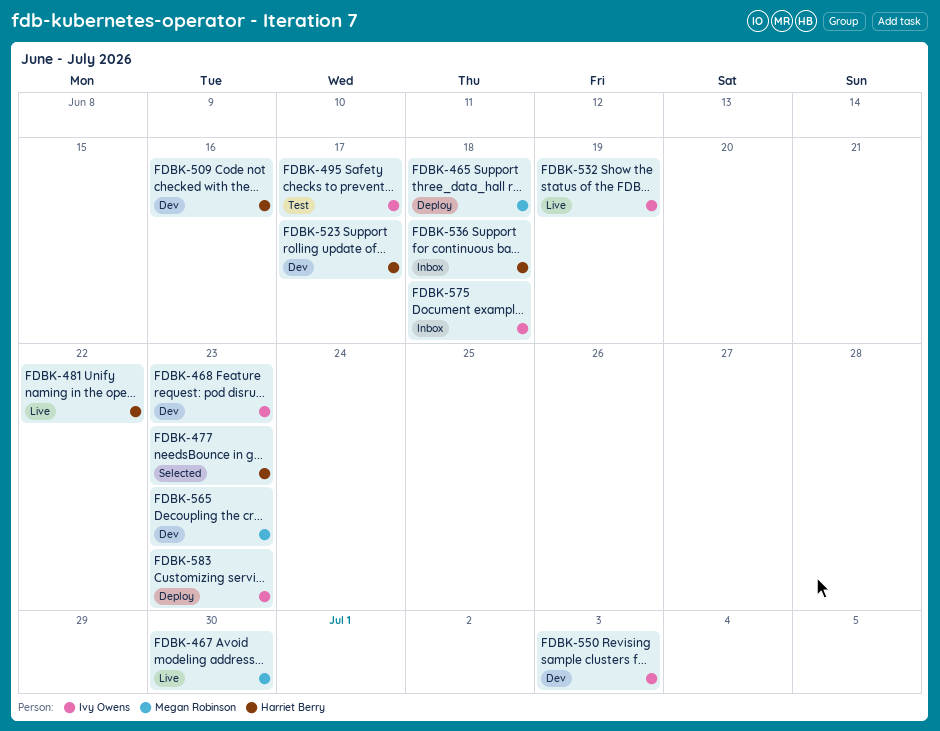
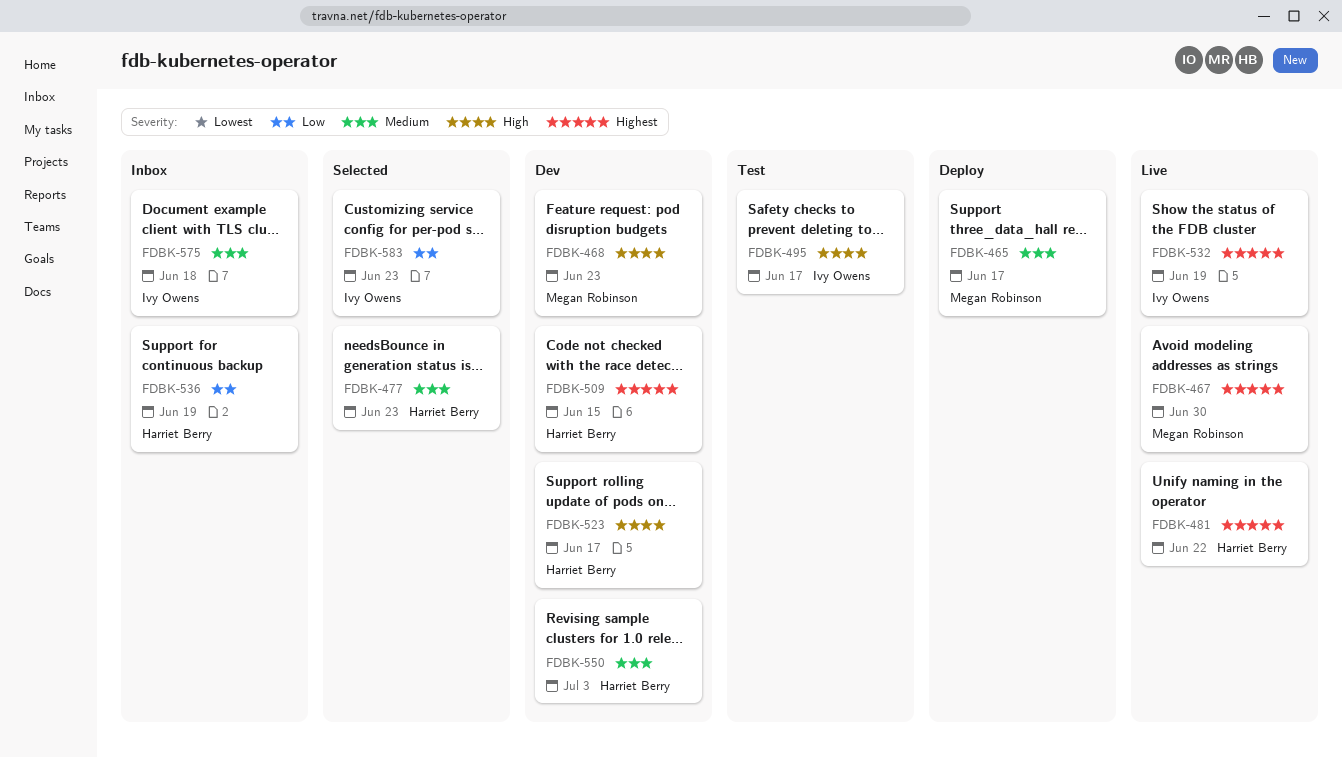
FDBK-465, due: Jun 18 -> Jun 17
FDBK-468, owner: Ivy Owens -> Megan Robinson
FDBK-509, due: Jun 16 -> Jun 15
FDBK-536, due: Jun 18 -> Jun 19
FDBK-550, owner: Ivy Owens -> Harriet Berry
FDBK-565: present -> none
FDBK-583, status: Deploy -> Selected

